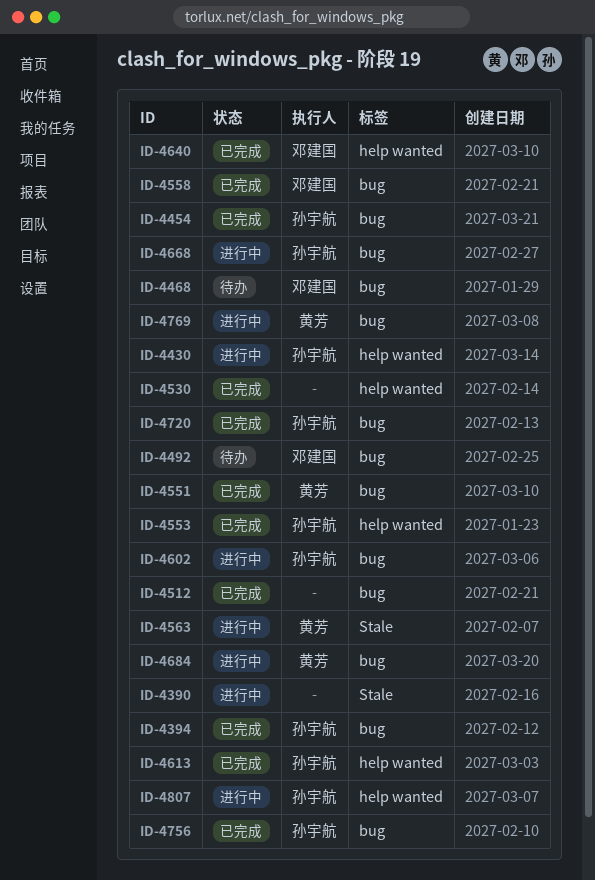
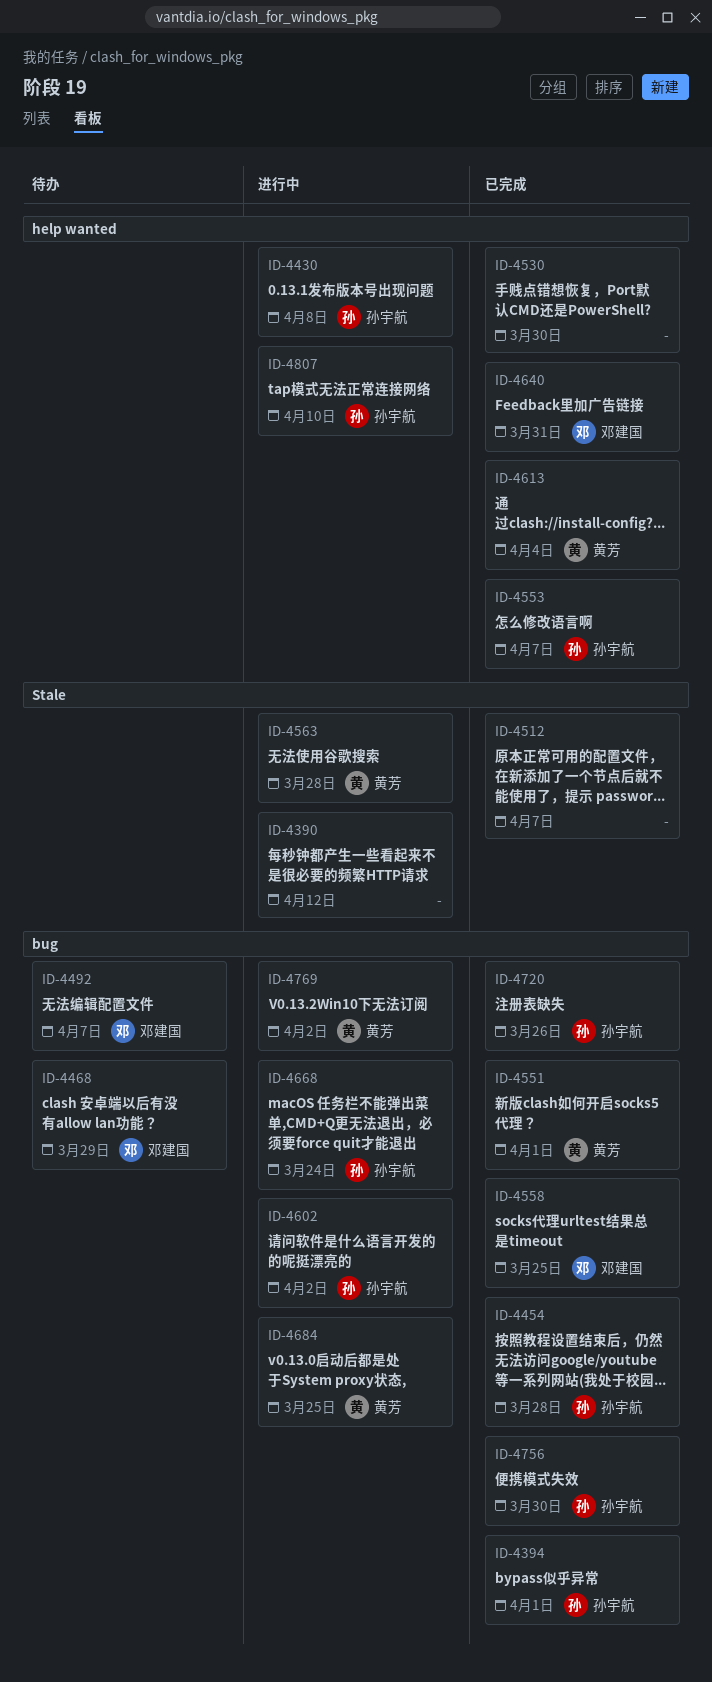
ID-4512, label: bug -> Stale
ID-4613, owner: 孙宇航 -> 黄芳

